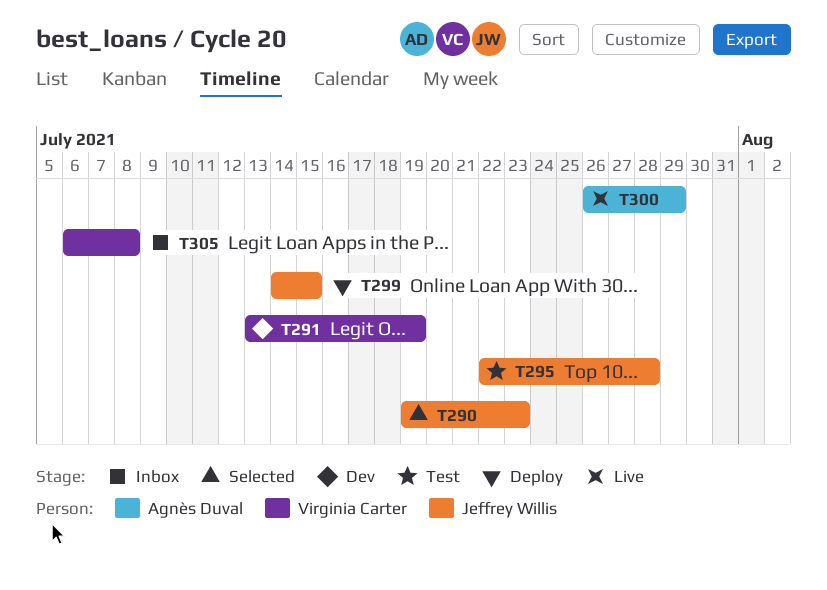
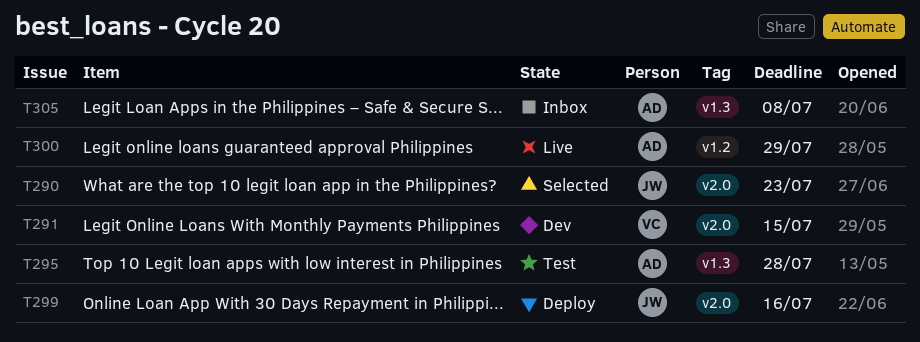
T291, due: Jul 19 -> Jul 15
T295, owner: Jeffrey Willis -> Agnès Duval
T299, due: Jul 15 -> Jul 16
T305, owner: Virginia Carter -> Agnès Duval

